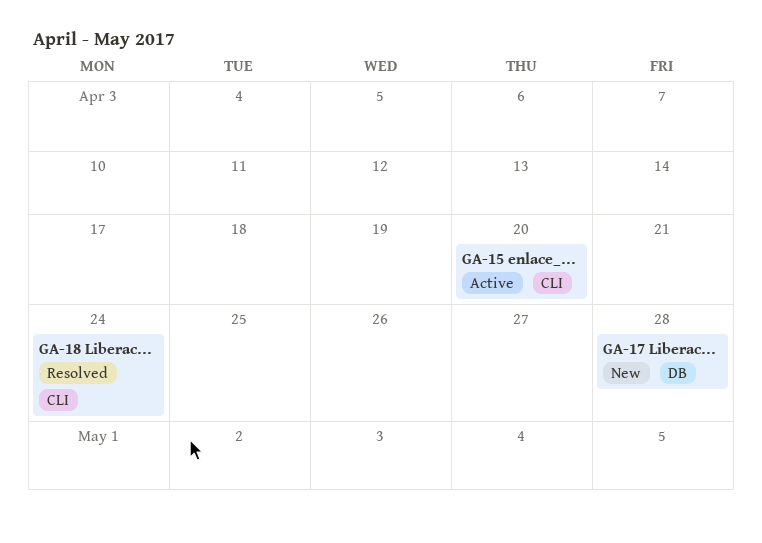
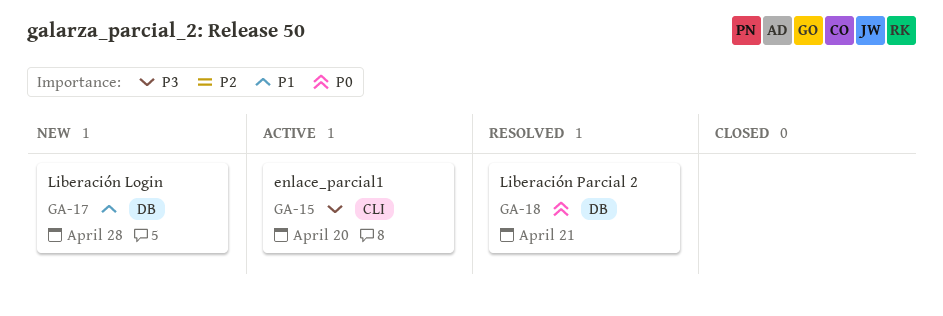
GA-18, label: CLI -> DB
GA-18, due: Apr 24 -> Apr 21

